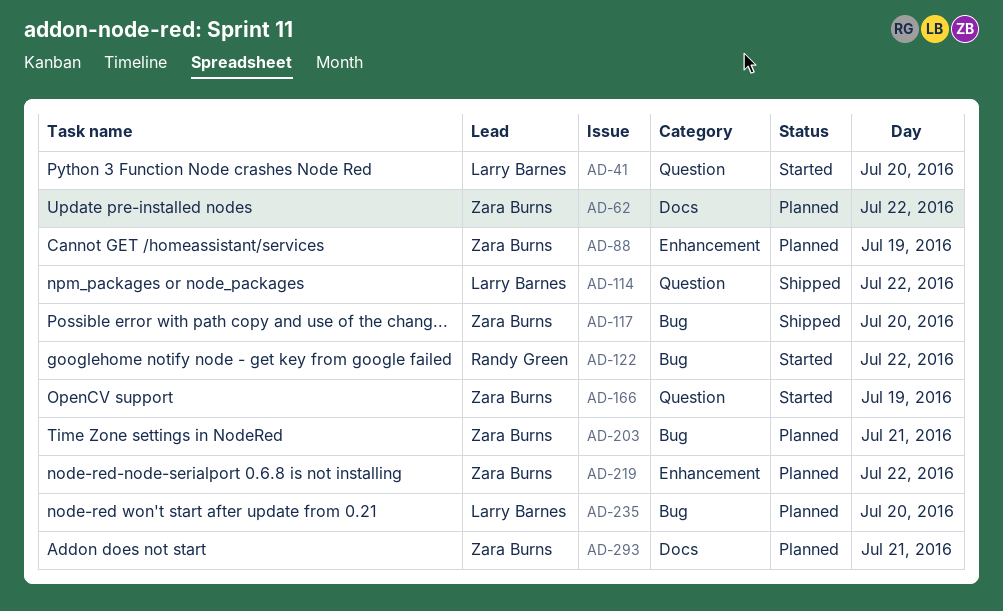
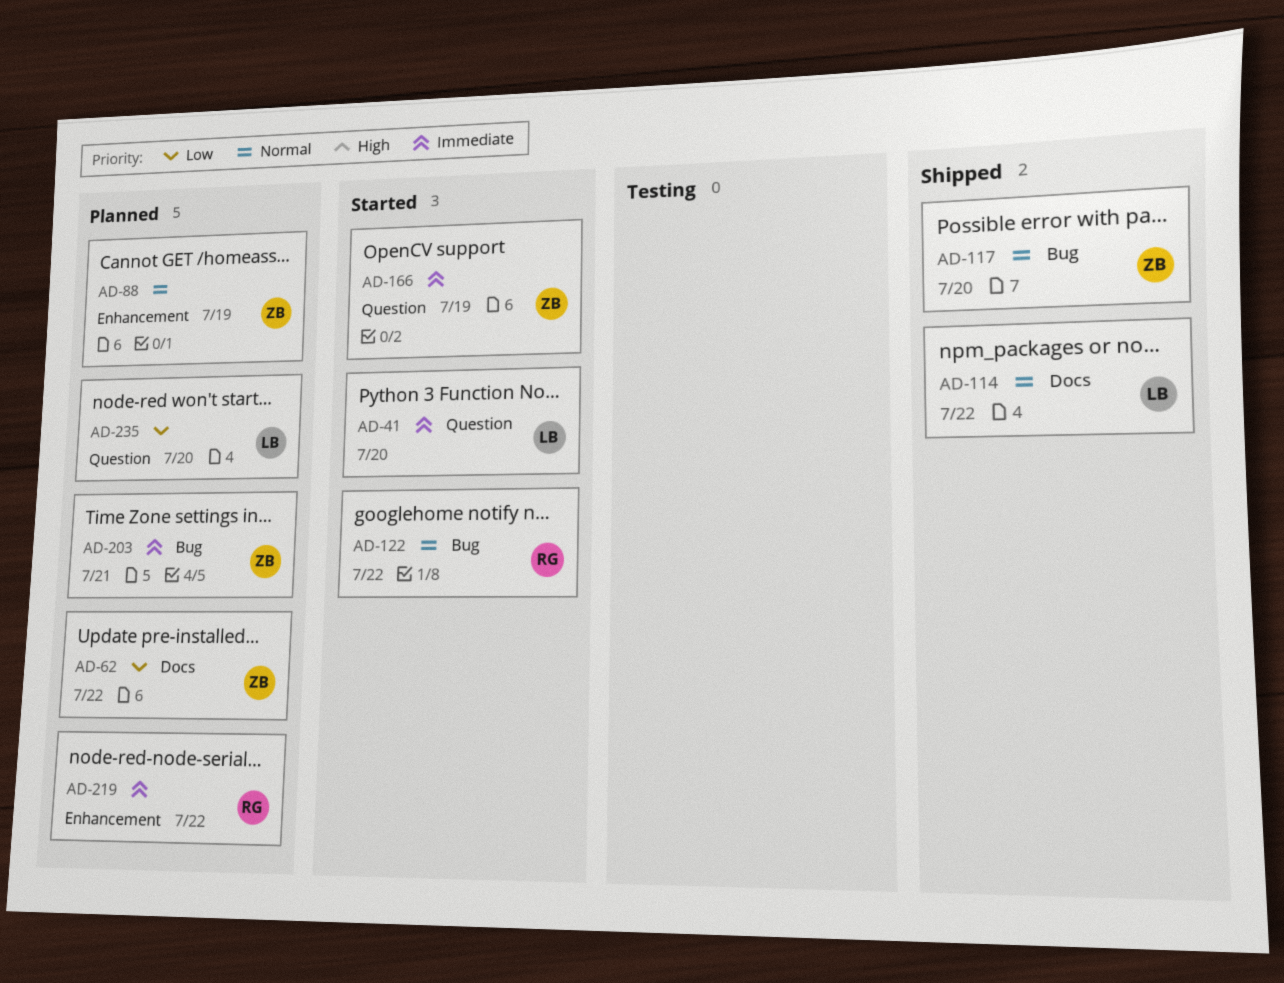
AD-114, label: Question -> Docs
AD-219, owner: Zara Burns -> Randy Green
AD-235, label: Bug -> Question
AD-293: present -> none

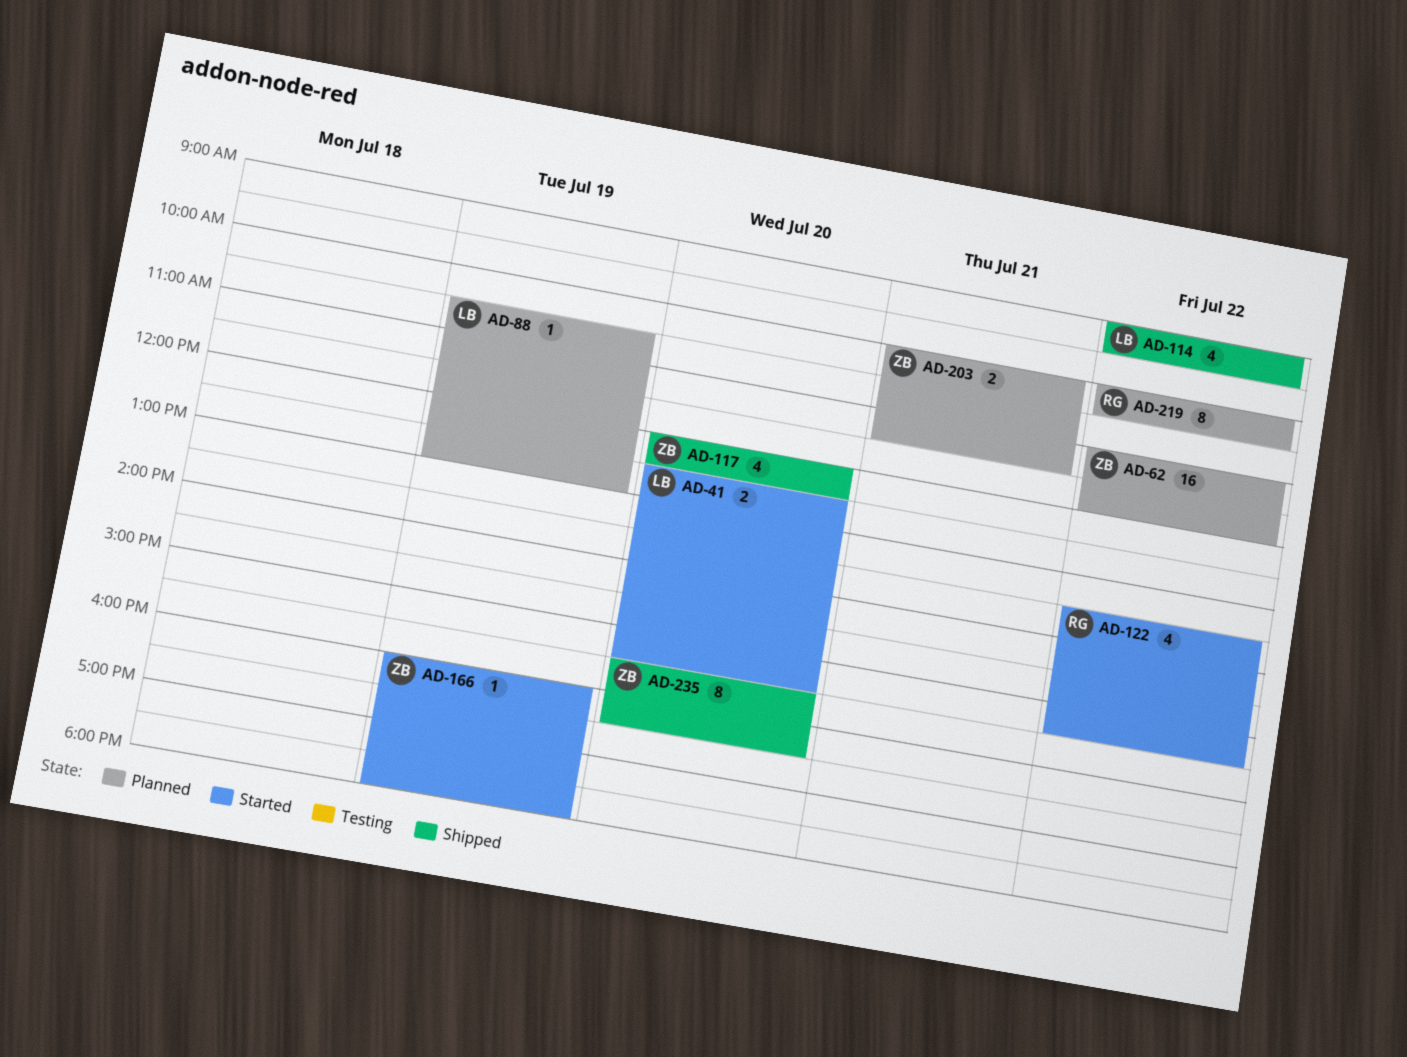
AD-88, owner: ZB -> LB
AD-235, status: Planned -> Shipped
AD-235, owner: LB -> ZB

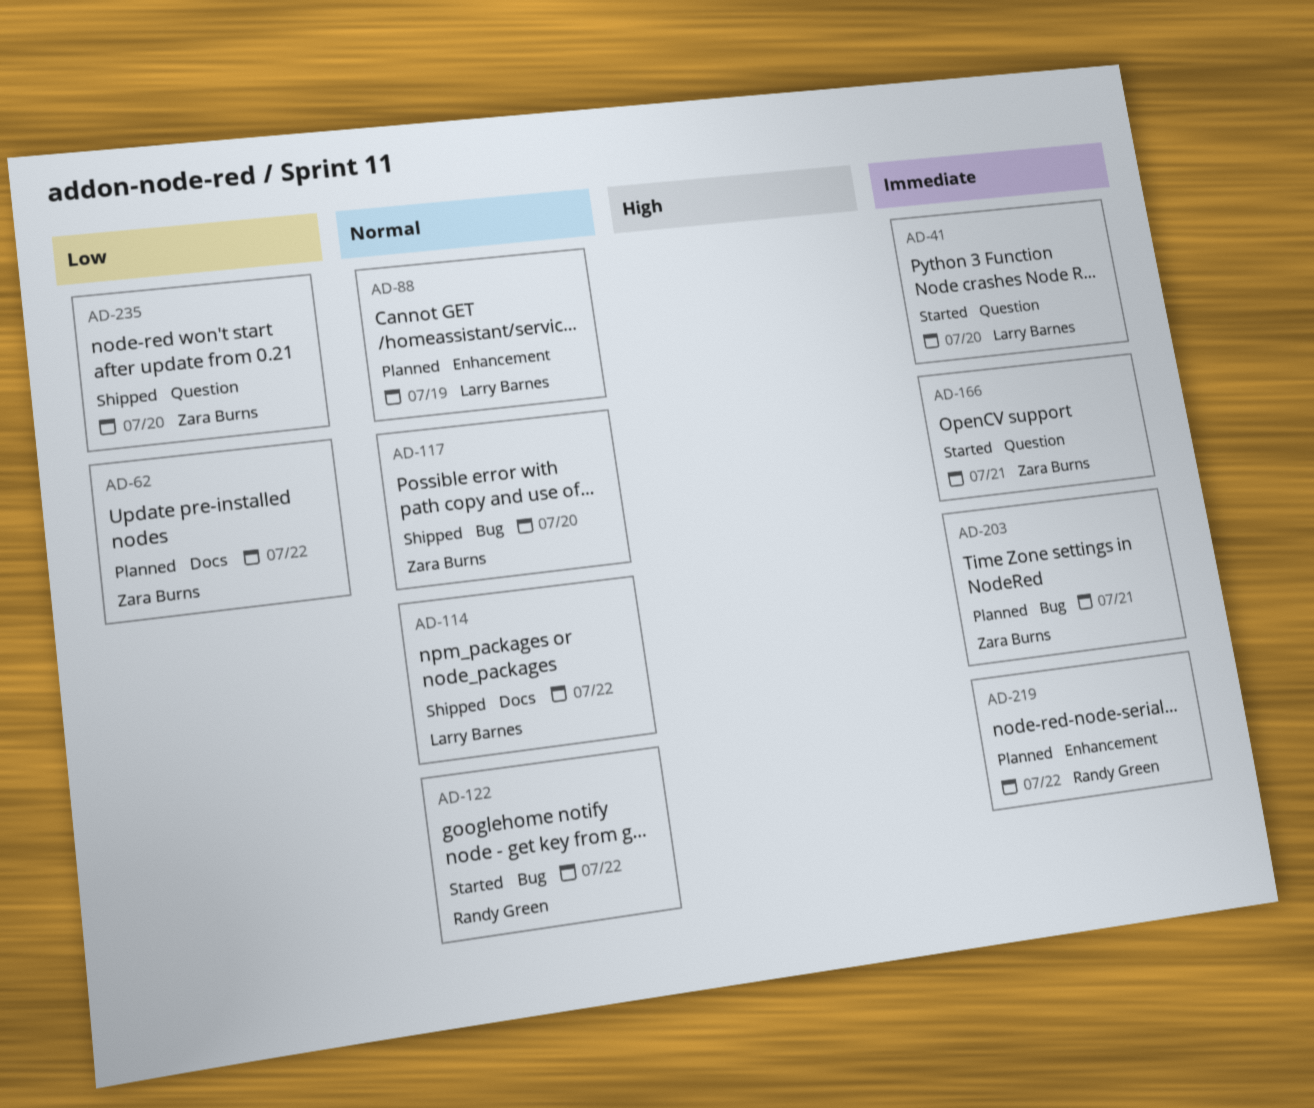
AD-166, day: Jul 19 -> Jul 21

